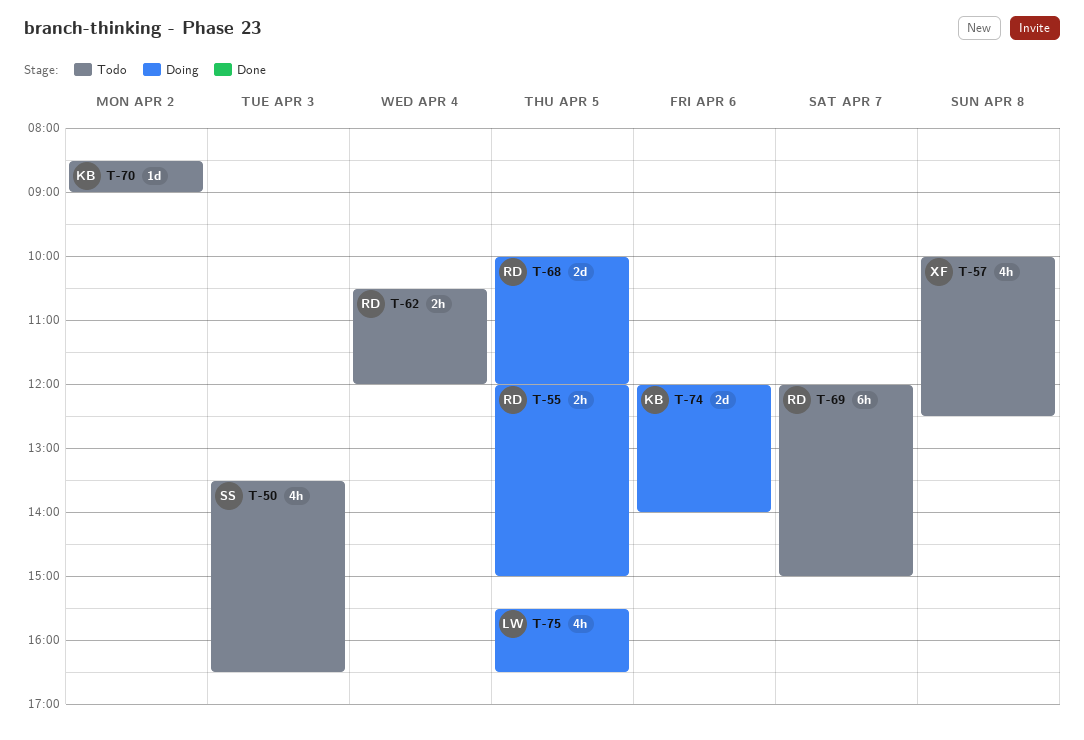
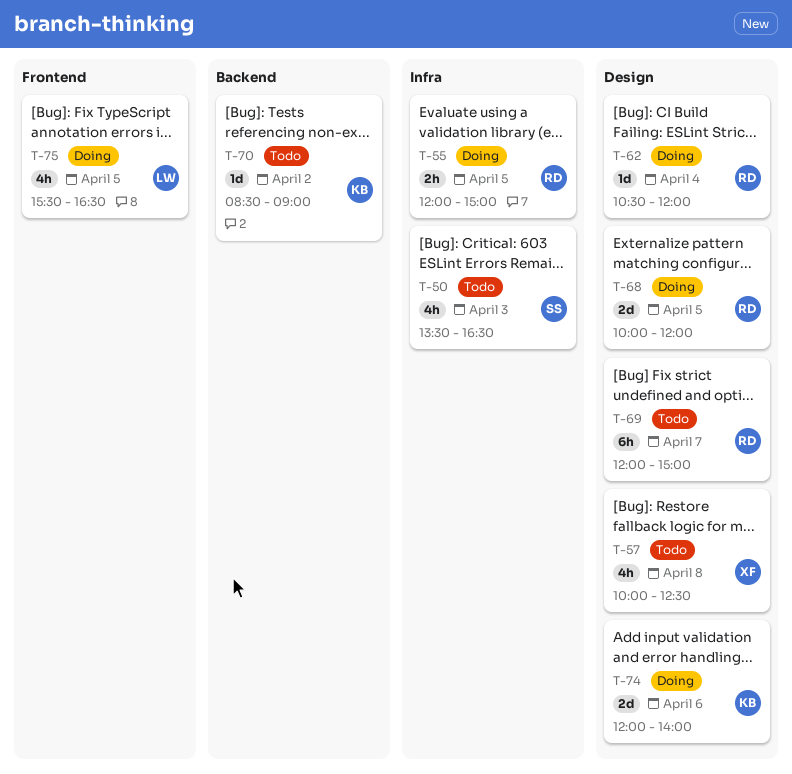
T-62, status: Todo -> Doing
T-62, estimate: 2h -> 1d

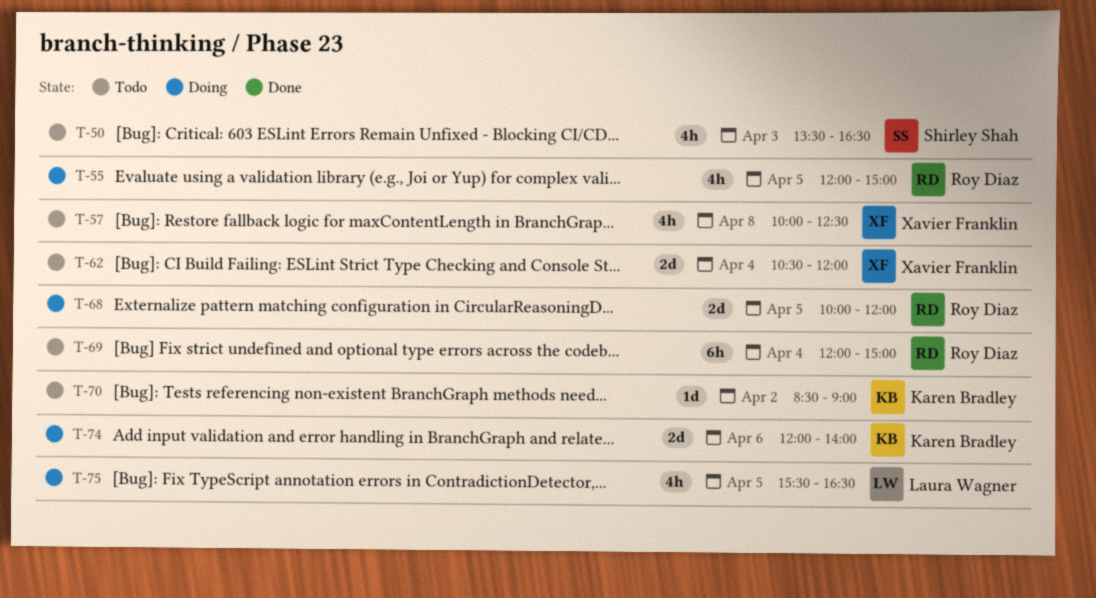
T-55, estimate: 2h -> 4h
T-62, status: Doing -> Todo
T-62, owner: Roy Diaz -> Xavier Franklin
T-62, estimate: 1d -> 2d
T-69, day: Apr 7 -> Apr 4

